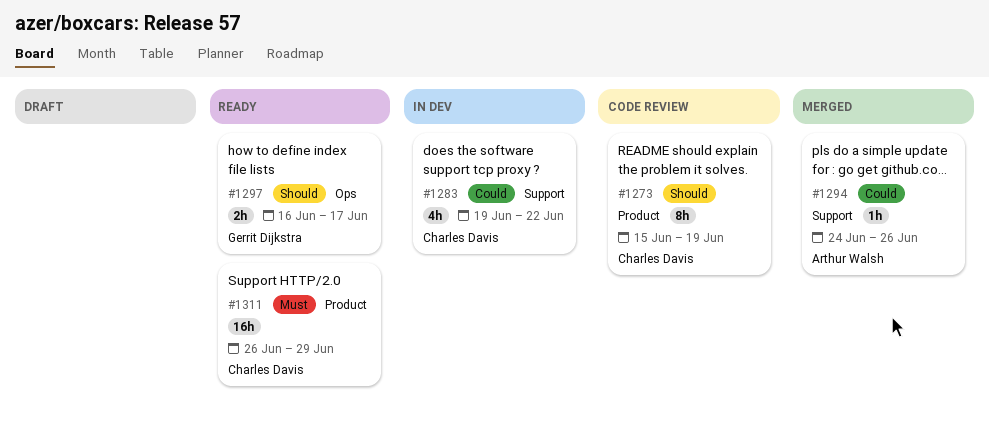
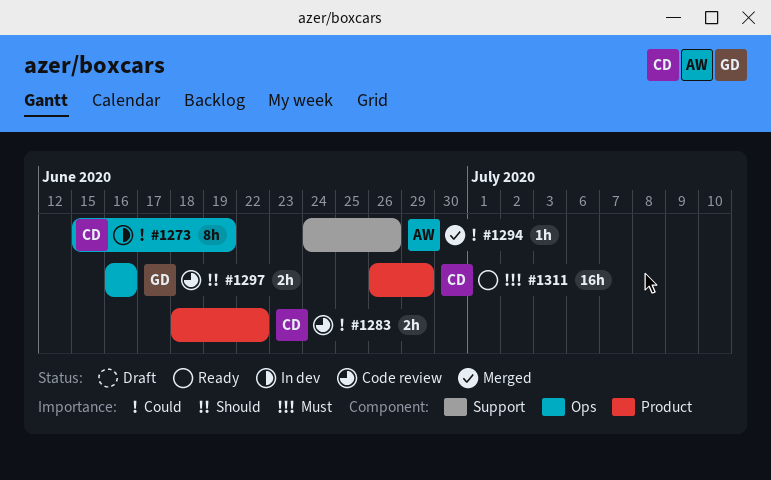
#1273, status: Code review -> In dev
#1273, priority: Should -> Could
#1273, label: Product -> Ops
#1283, status: In dev -> Code review
#1283, label: Support -> Product
#1283, estimate: 4h -> 2h
#1283, start: Jun 19 -> Jun 18
#1297, status: Ready -> Code review
#1297, due: Jun 17 -> Jun 16

